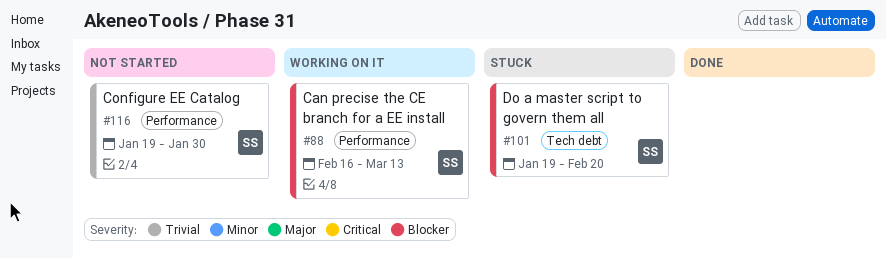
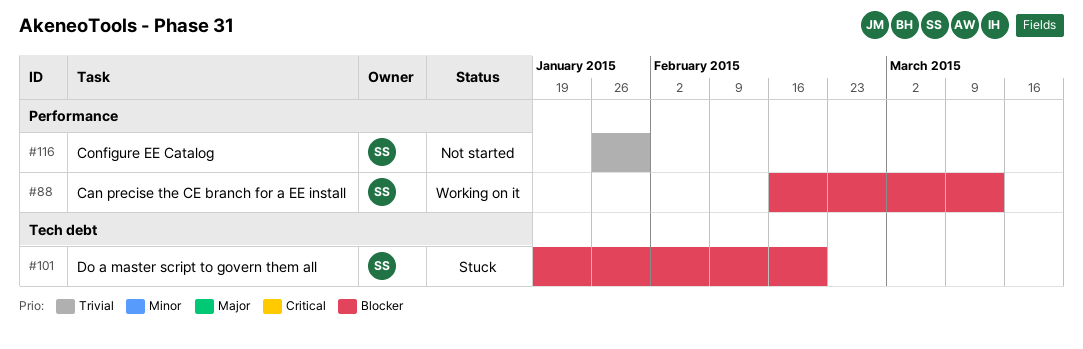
#116, start: Jan 19 -> Jan 26

